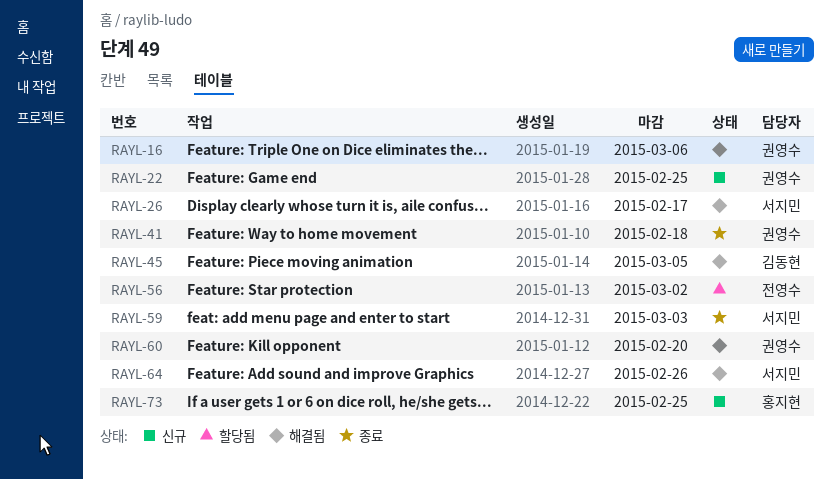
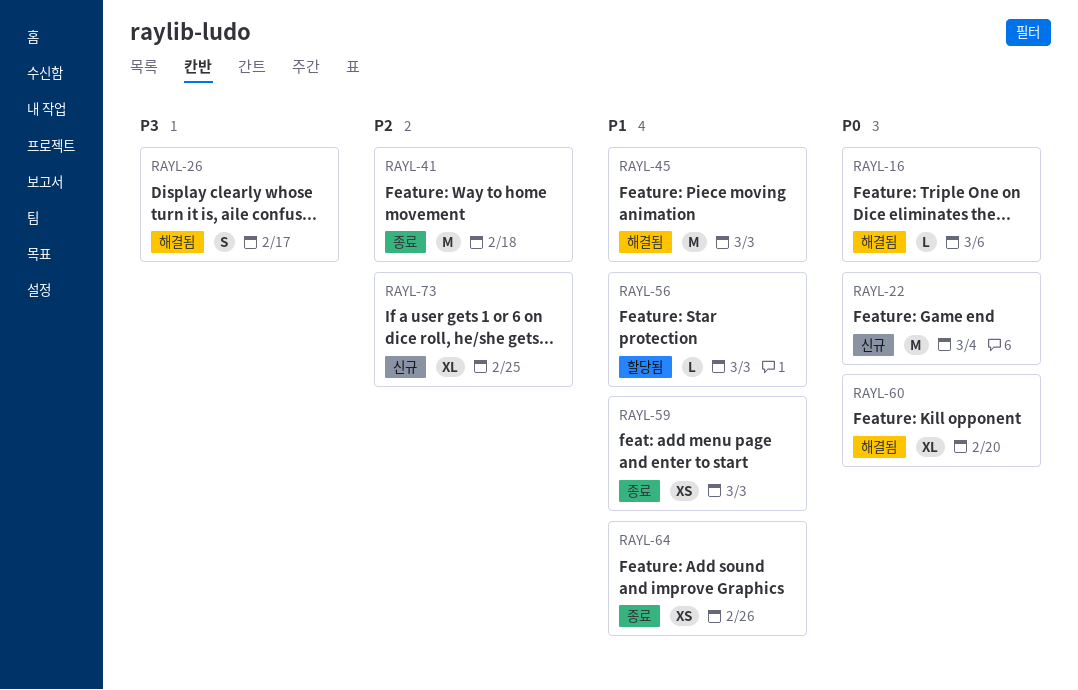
RAYL-22, due: Feb 25 -> Mar 4
RAYL-45, due: Mar 5 -> Mar 3
RAYL-56, due: Mar 2 -> Mar 3
RAYL-64, status: 해결됨 -> 종료

